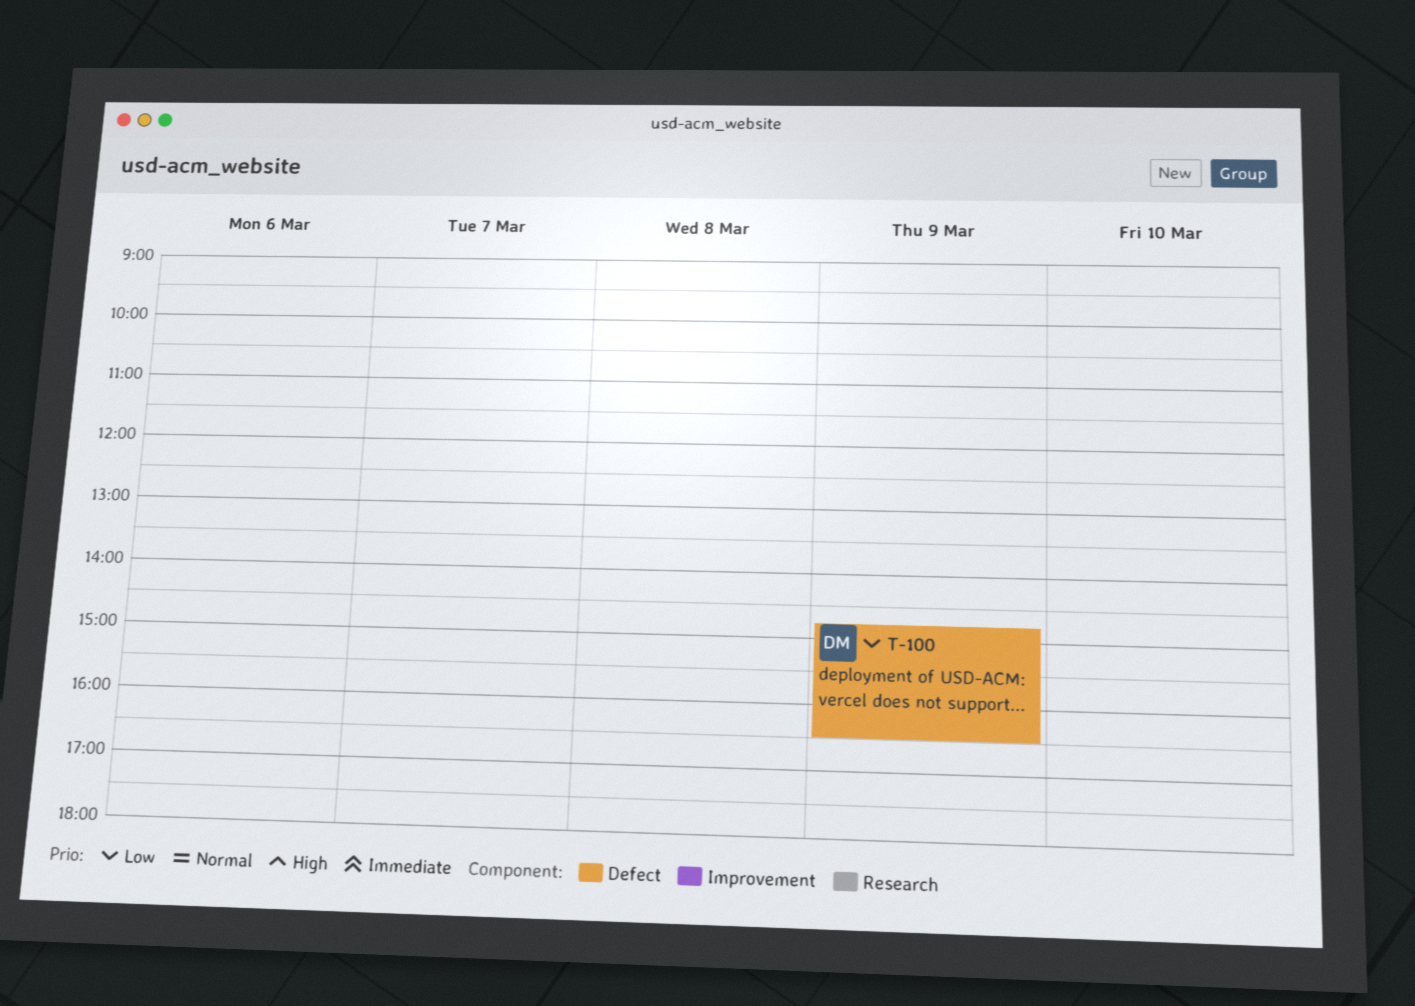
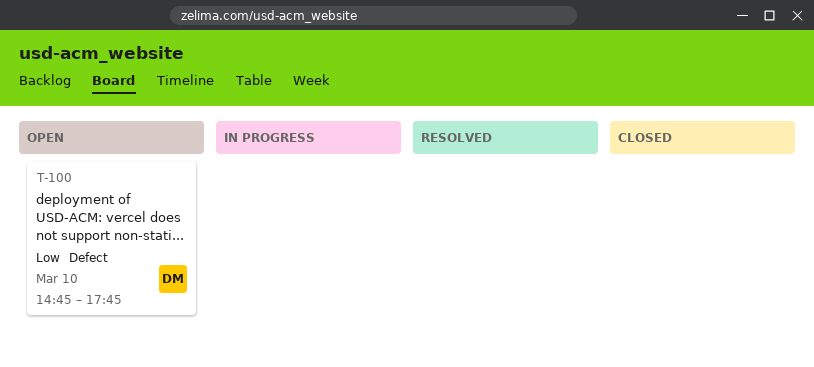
T-100, day: Mar 9 -> Mar 10
T-100, ends: 16:30 -> 17:45

